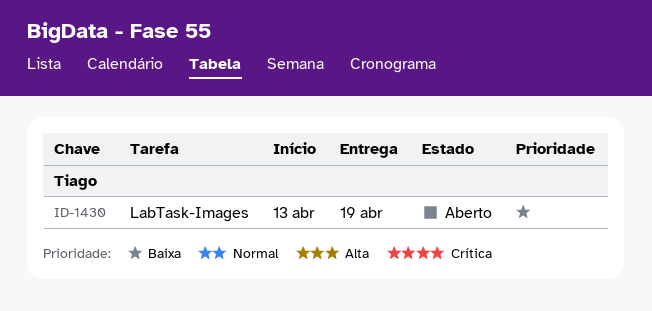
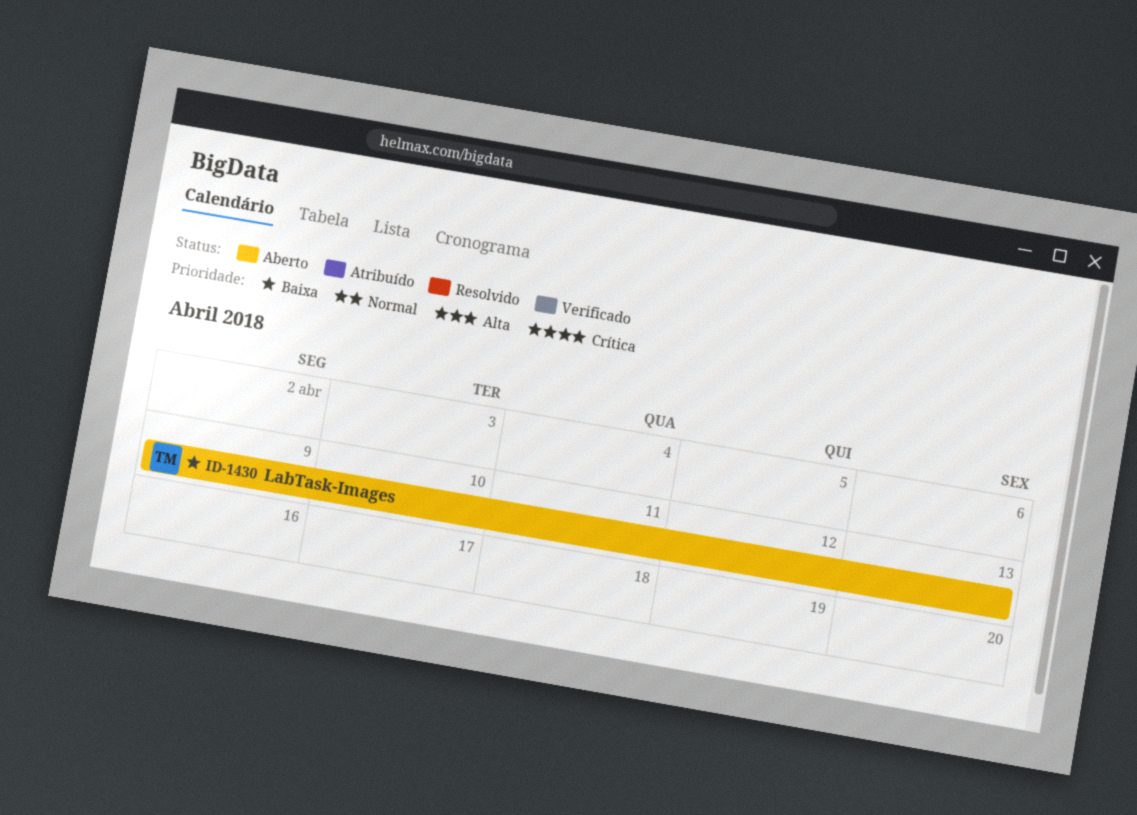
ID-1430, start: Apr 13 -> Apr 9
ID-1430, due: Apr 19 -> Apr 13

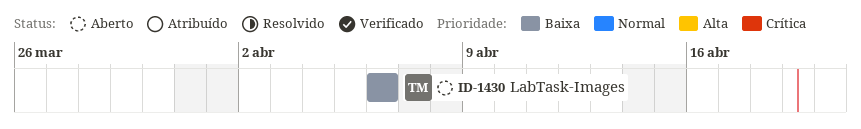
ID-1430, start: Apr 9 -> Apr 6
ID-1430, due: Apr 13 -> Apr 6

